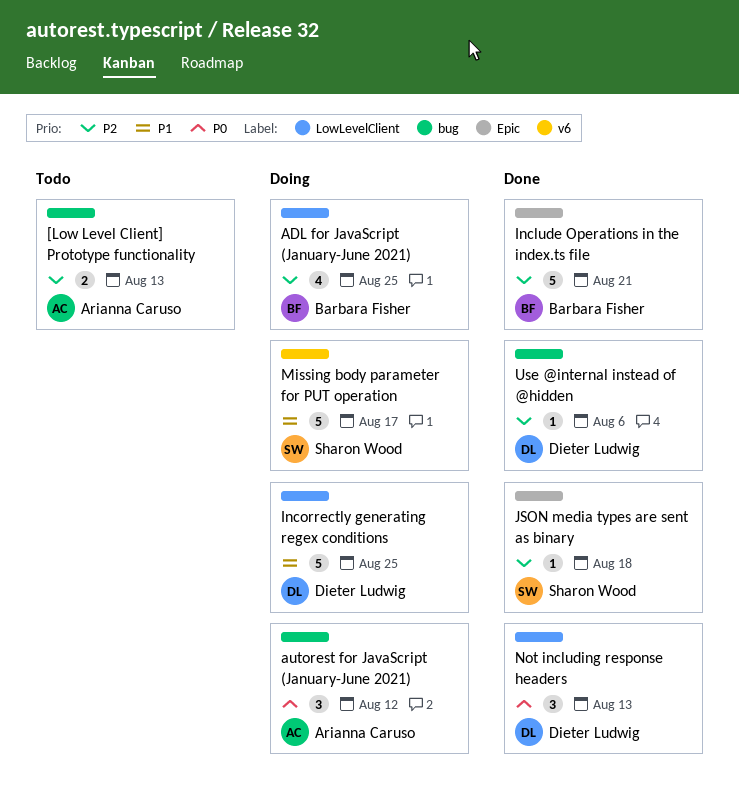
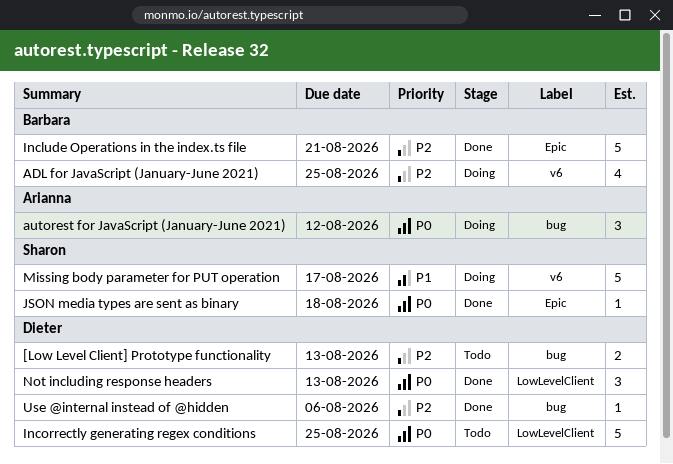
[Low Level Client] Prototype functionality, owner: Arianna Caruso -> Dieter Ludwig
ADL for JavaScript (January-June 2021), label: LowLevelClient -> v6
Incorrectly generating regex conditions, status: Doing -> Todo
Incorrectly generating regex conditions, priority: P1 -> P0
JSON media types are sent as binary, priority: P2 -> P0

